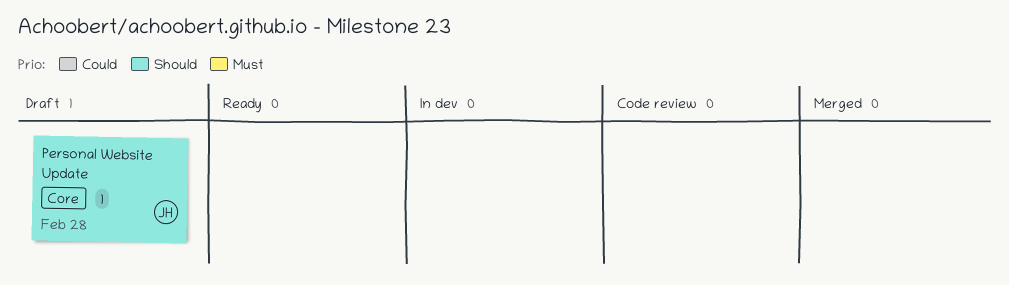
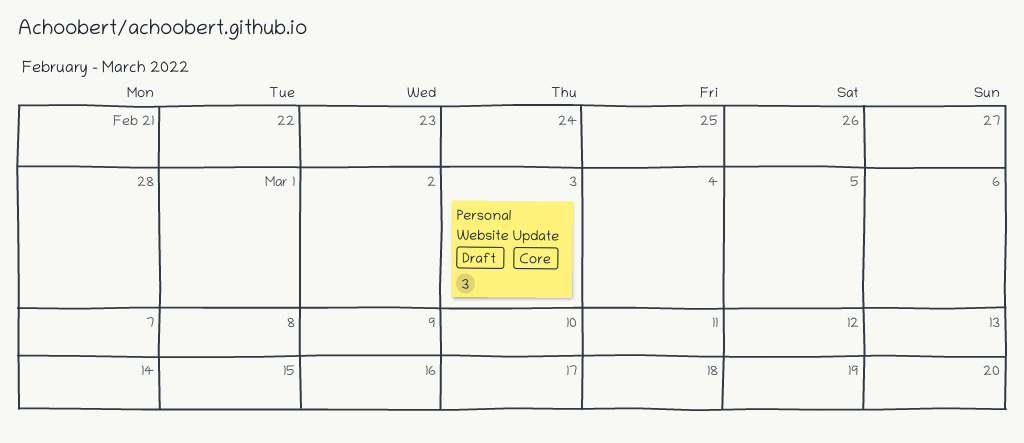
Personal Website Update, estimate: 1 -> 3
Personal Website Update, due: Feb 28 -> Mar 3

